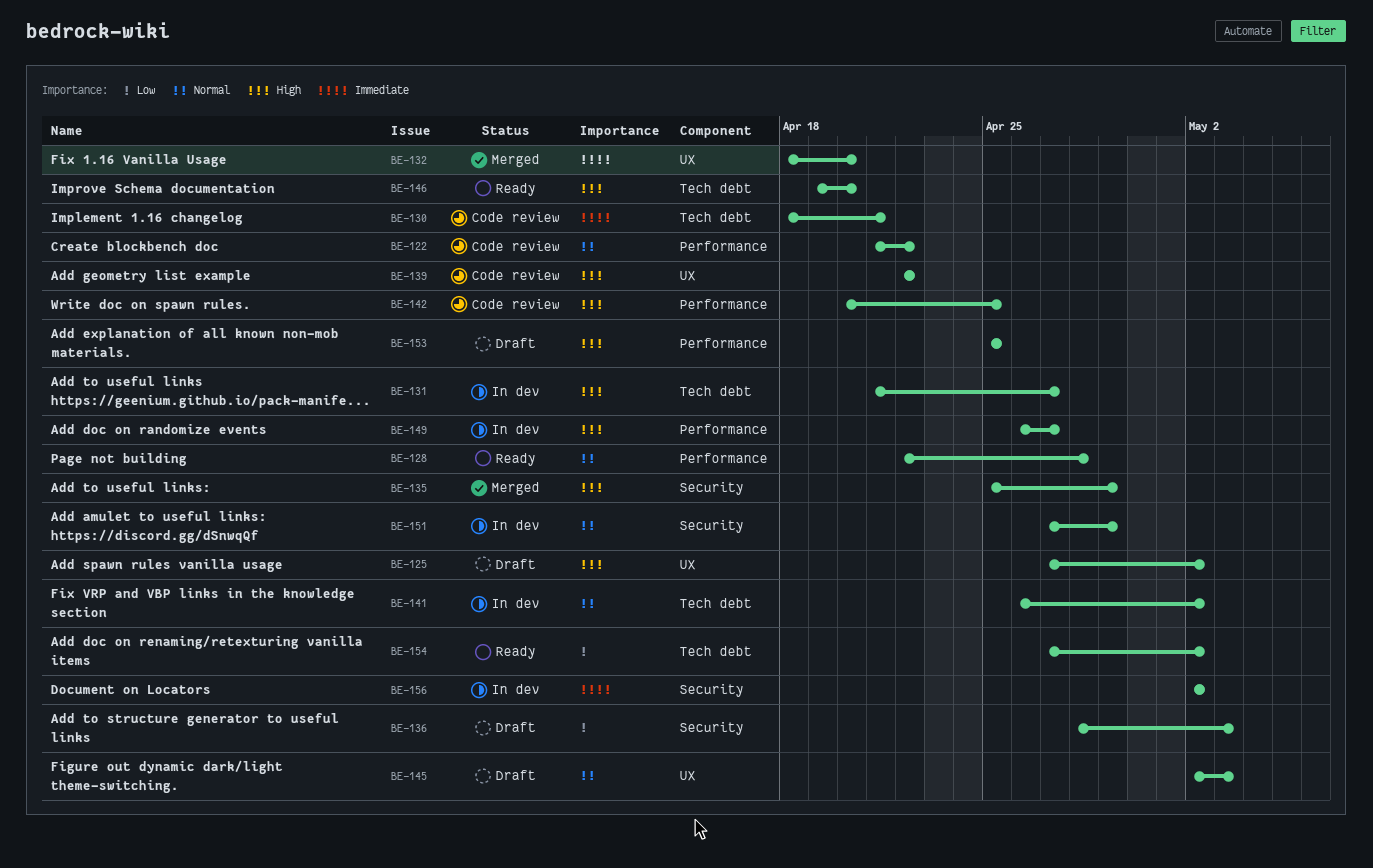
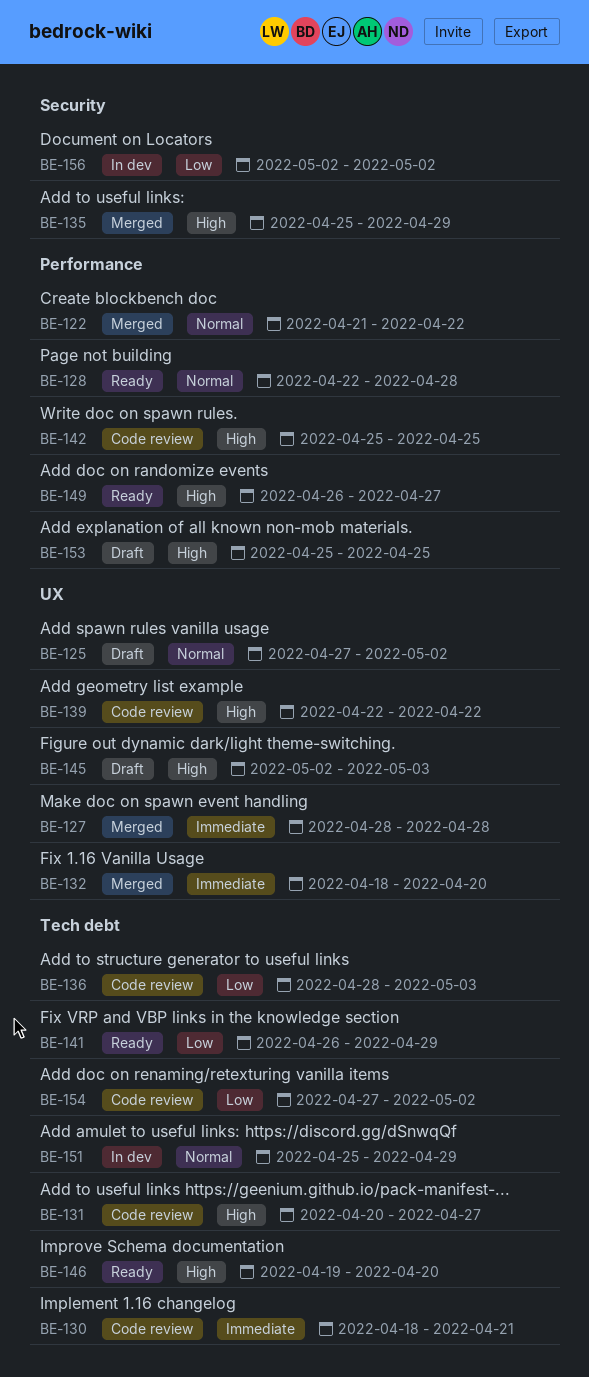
BE-122, status: Code review -> Merged
BE-125, priority: High -> Normal
BE-127: none -> present
BE-131, status: In dev -> Code review
BE-131, start: Apr 21 -> Apr 20
BE-136, status: Draft -> Code review
BE-136, label: Security -> Tech debt
BE-141, status: In dev -> Ready
BE-141, priority: Normal -> Low
BE-141, due: May 2 -> Apr 29
BE-142, start: Apr 20 -> Apr 25
BE-145, priority: Normal -> High
BE-149, status: In dev -> Ready
BE-151, label: Security -> Tech debt
BE-151, start: Apr 27 -> Apr 25
BE-154, status: Ready -> Code review
BE-156, priority: Immediate -> Low

